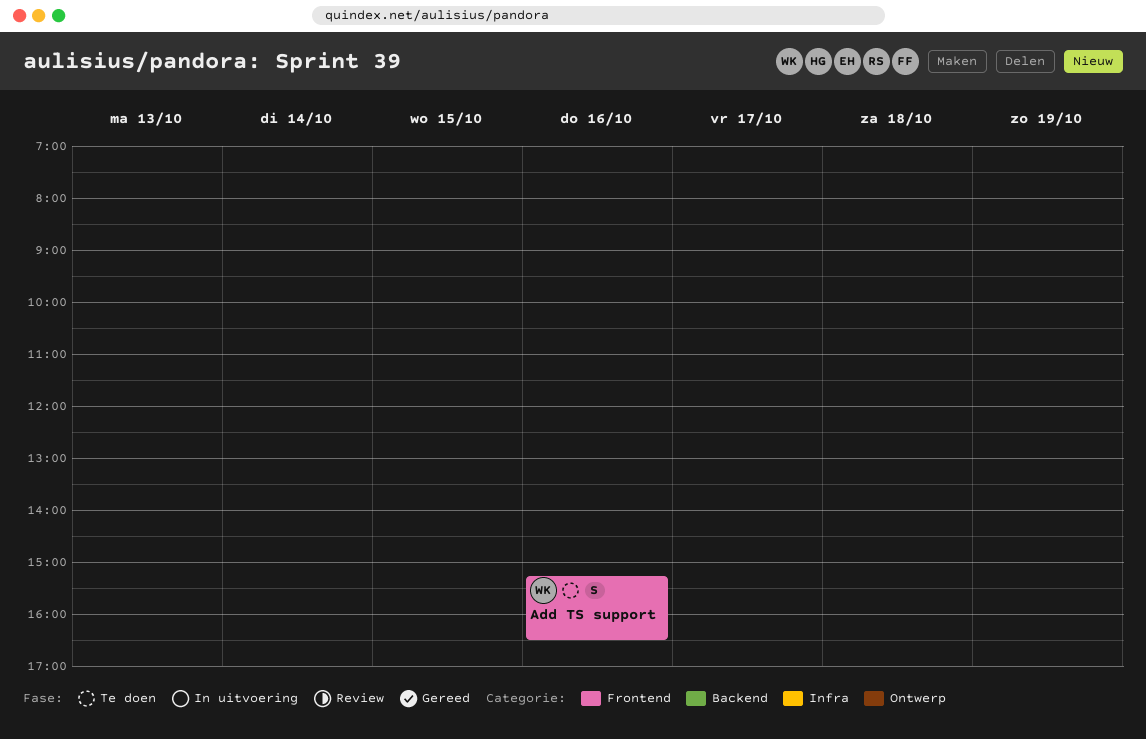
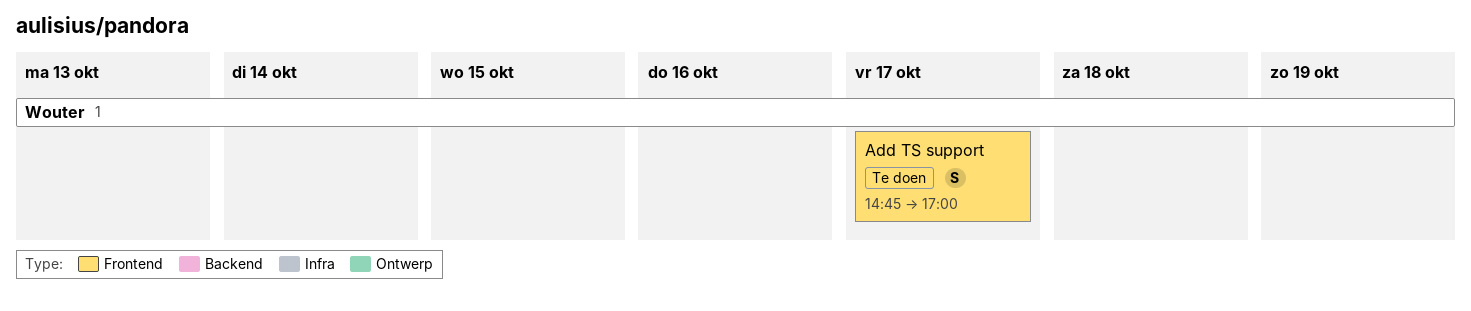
Add TS support, day: Oct 16 -> Oct 17
Add TS support, begins: 15:15 -> 14:45
Add TS support, ends: 16:30 -> 17:00

